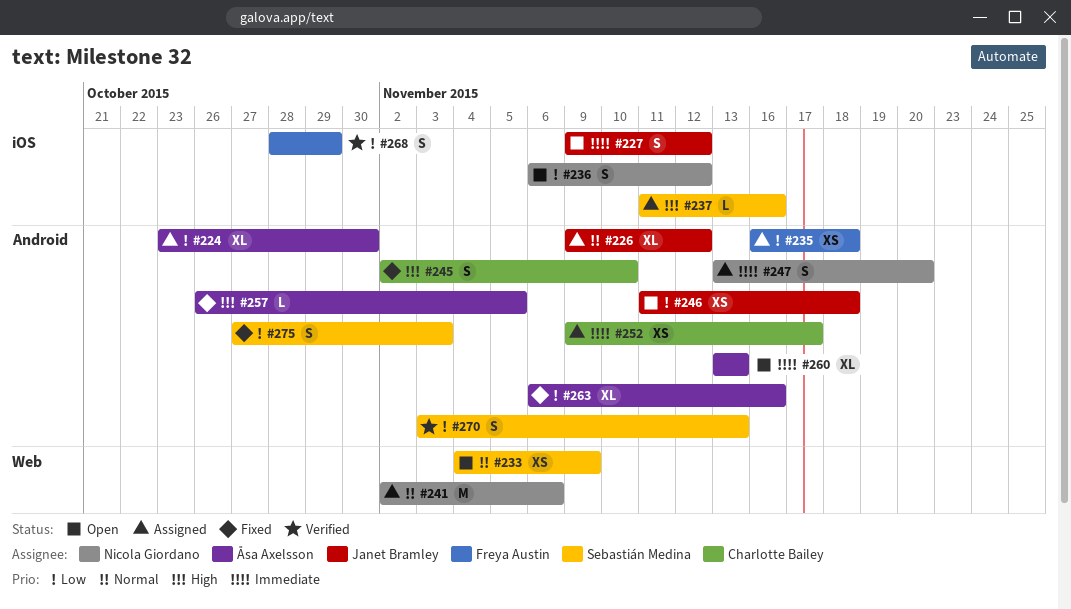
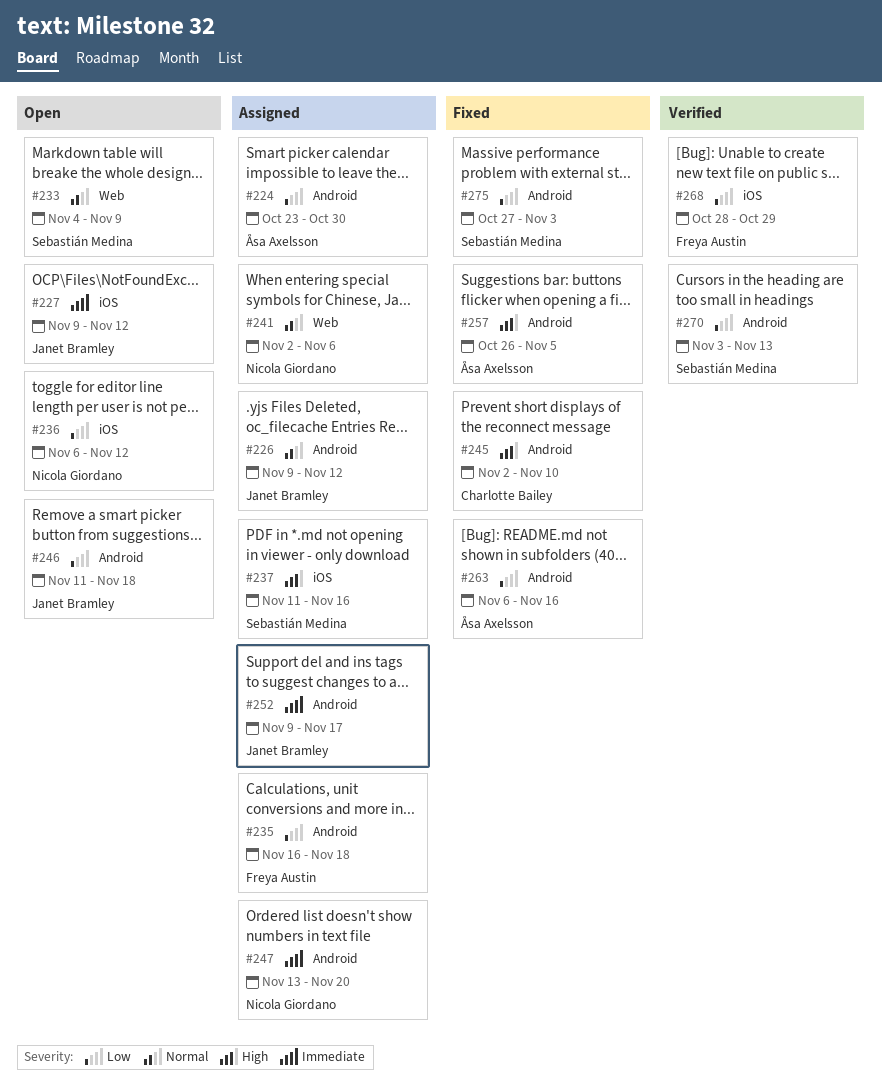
#252, owner: Charlotte Bailey -> Janet Bramley
#260: present -> none

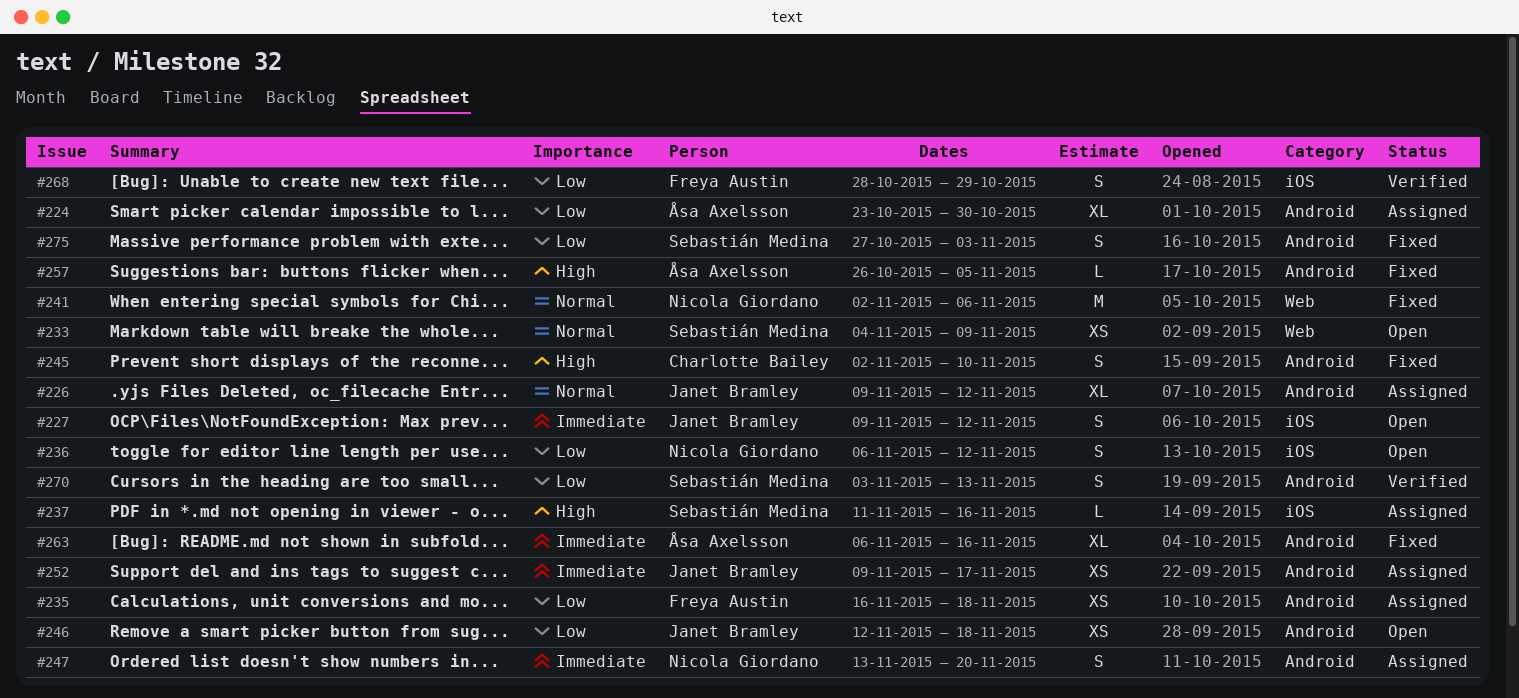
#241, status: Assigned -> Fixed
#246, start: Nov 11 -> Nov 12
#263, priority: Low -> Immediate

